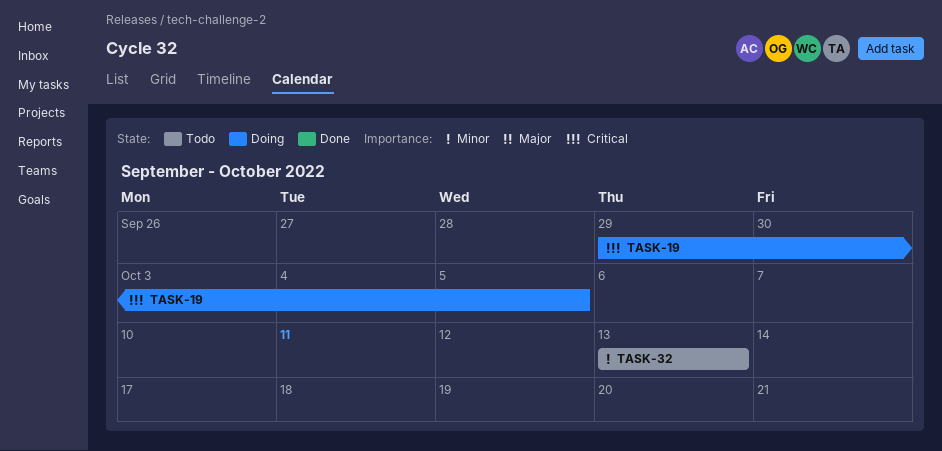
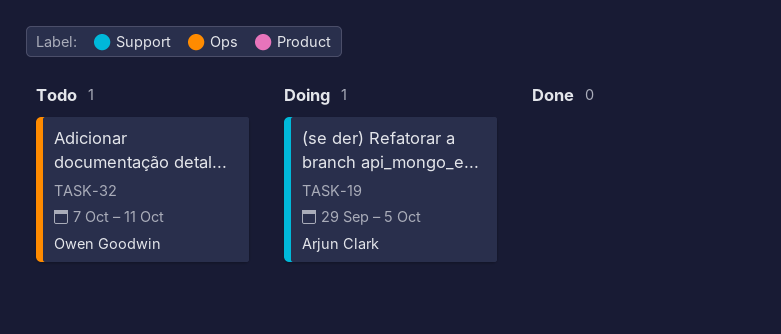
TASK-32, start: Oct 13 -> Oct 7
TASK-32, due: Oct 13 -> Oct 11

